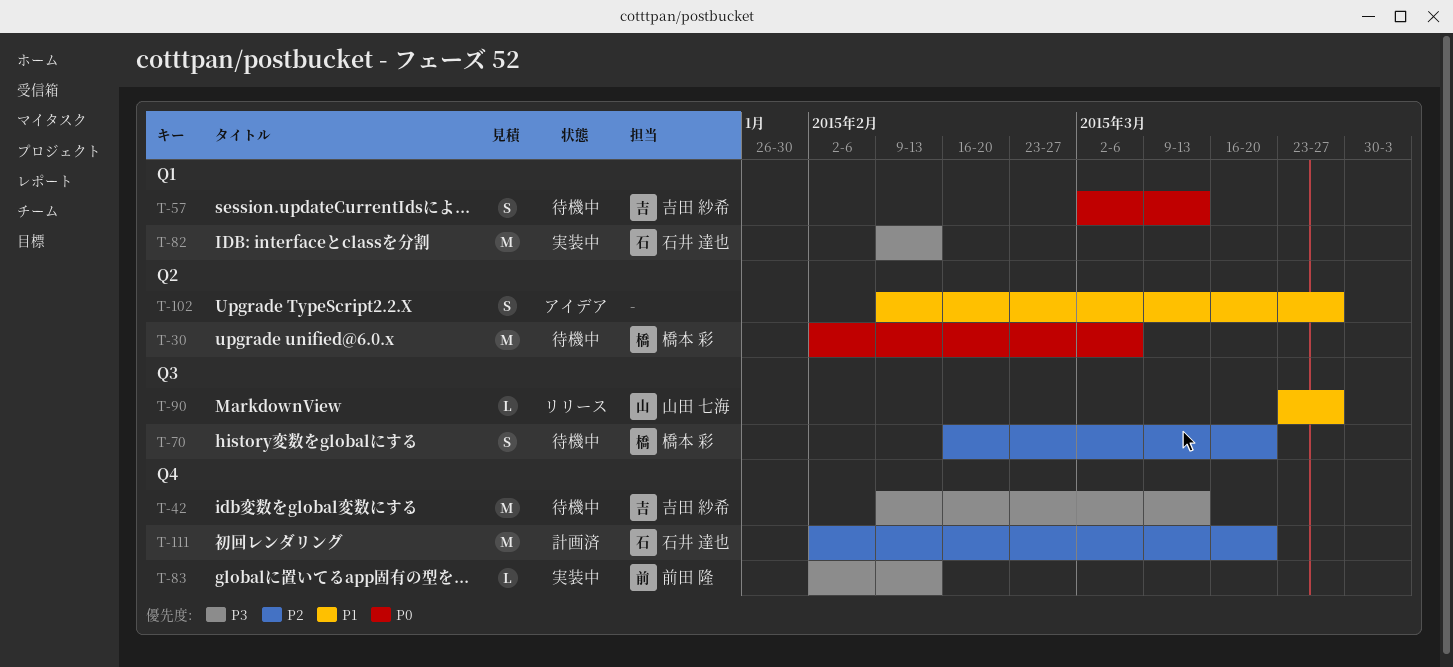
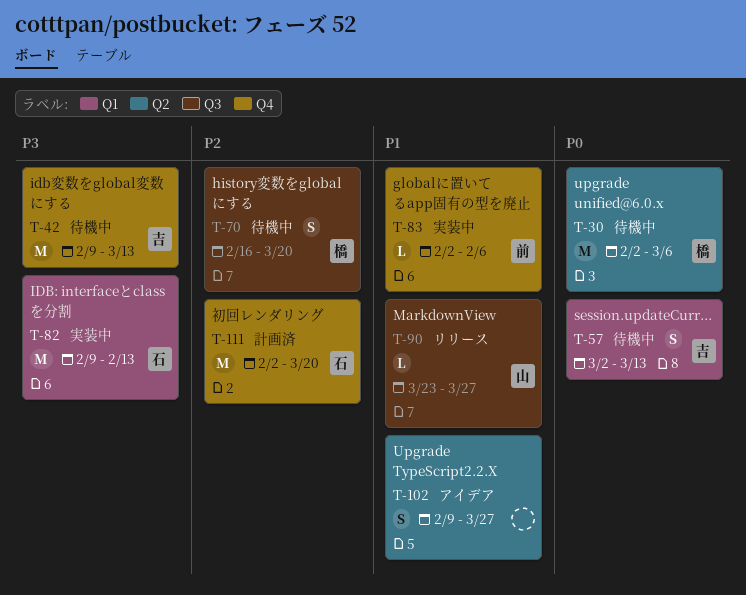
T-83, priority: P3 -> P1
T-83, due: Feb 13 -> Feb 6

